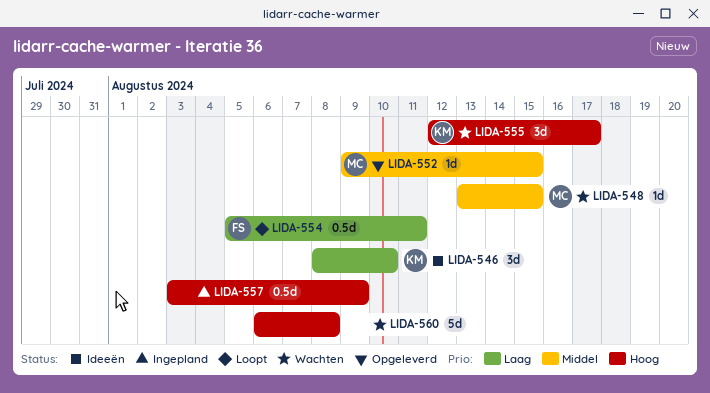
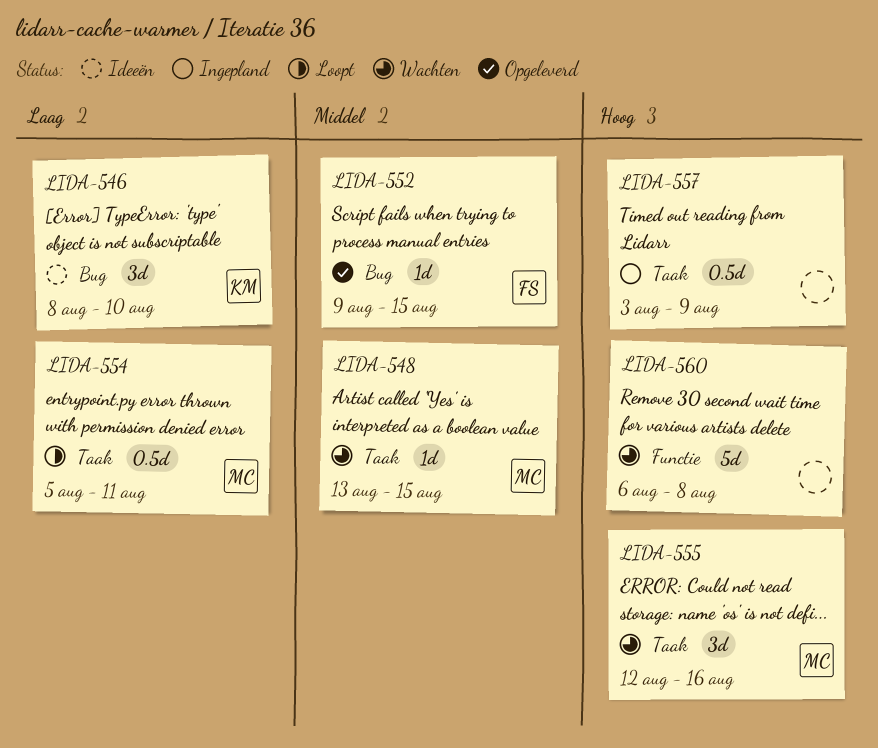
LIDA-552, owner: MC -> FS
LIDA-554, owner: FS -> MC
LIDA-555, owner: KM -> MC
LIDA-555, due: Aug 17 -> Aug 16

